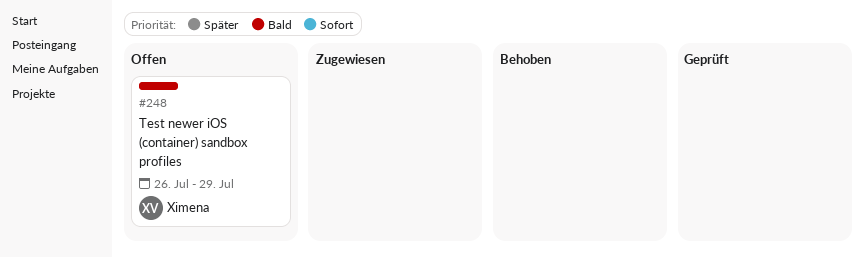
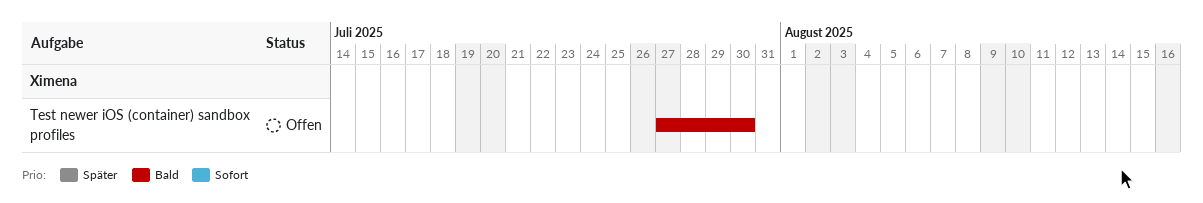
Test newer iOS (container) sandbox profiles, start: Jul 26 -> Jul 27
Test newer iOS (container) sandbox profiles, due: Jul 29 -> Jul 30

